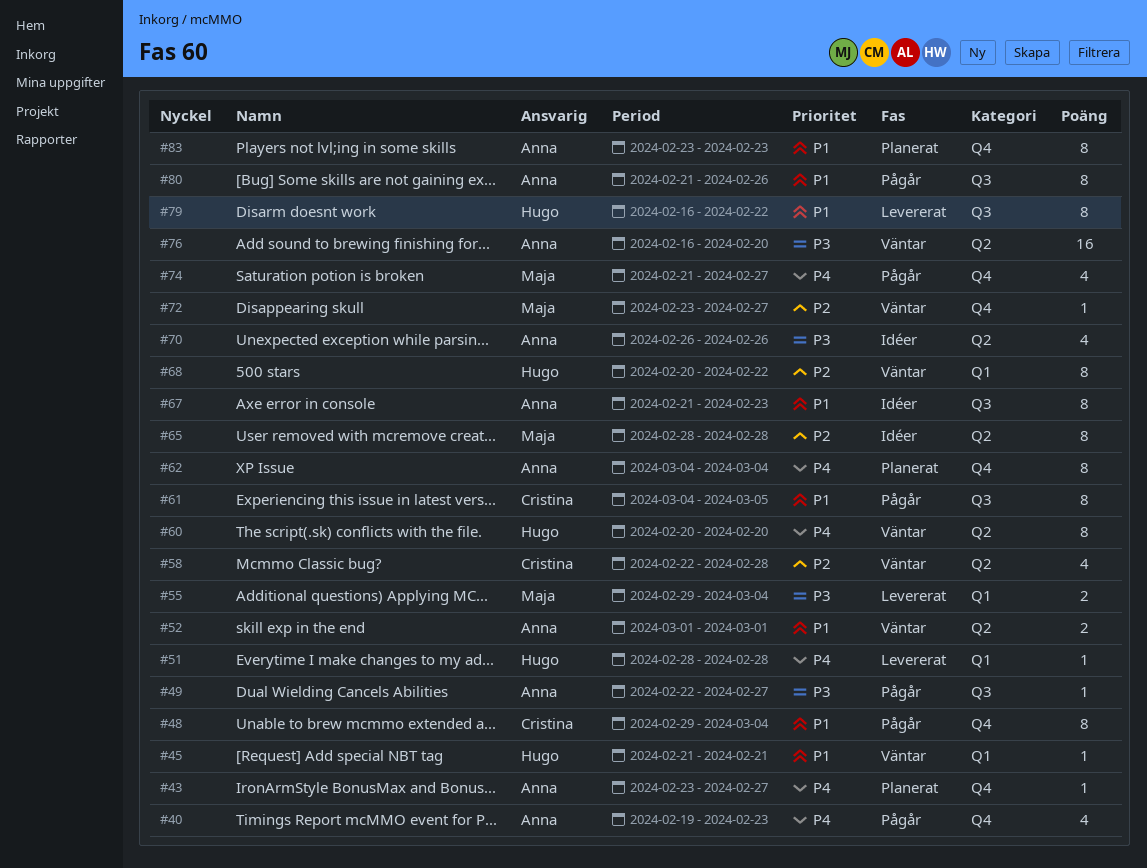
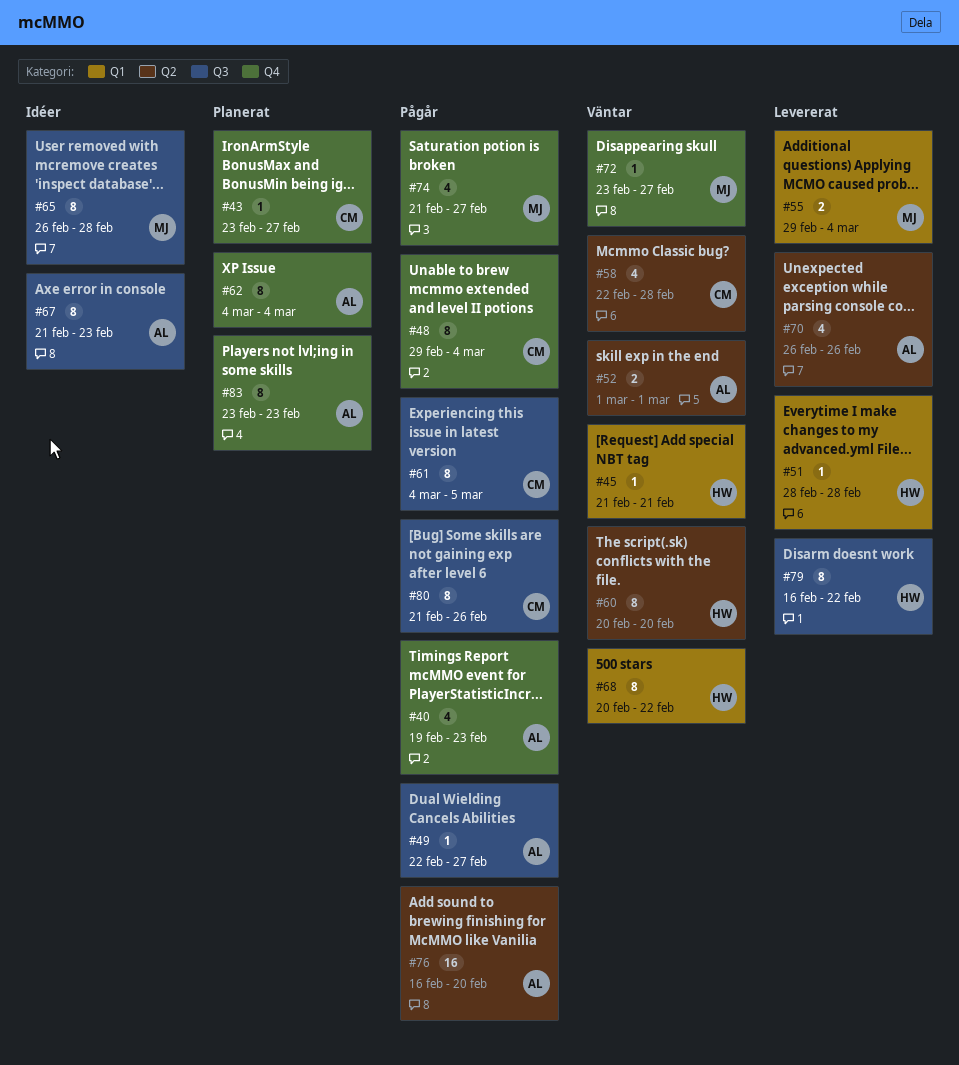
#43, owner: Anna -> Cristina
#65, label: Q2 -> Q3
#65, start: Feb 28 -> Feb 26
#70, status: Idéer -> Levererat
#76, status: Väntar -> Pågår
#80, owner: Anna -> Cristina

